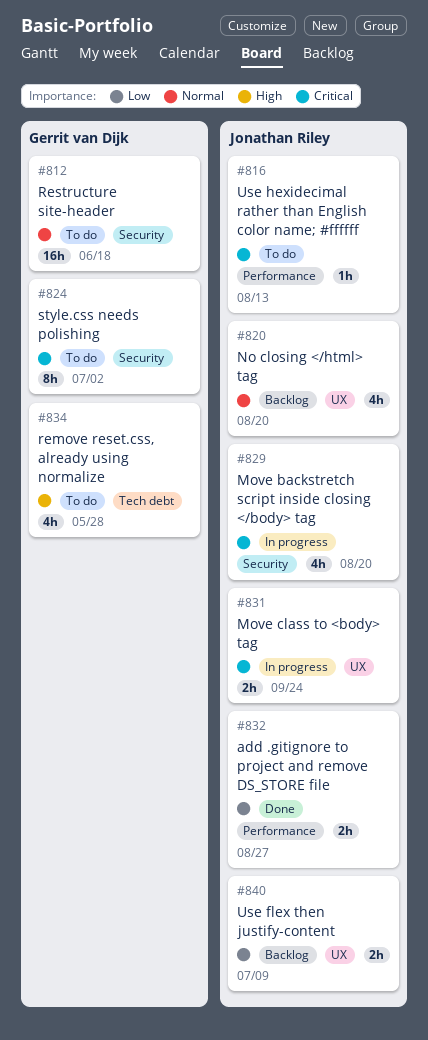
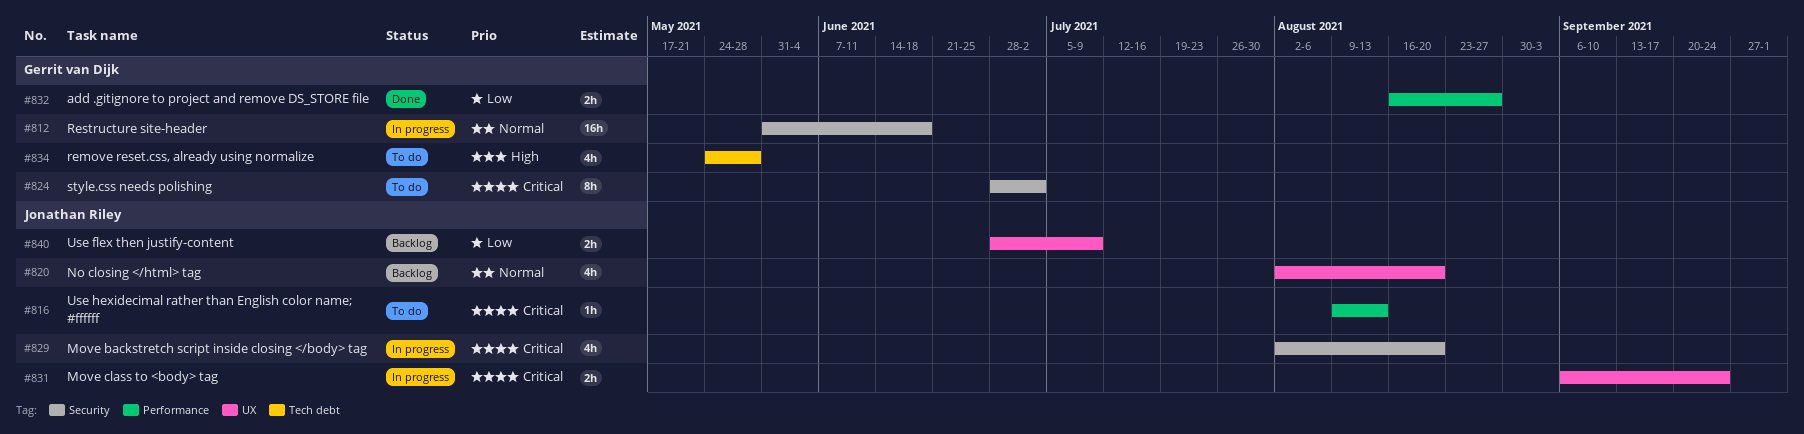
#812, status: To do -> In progress
#832, owner: Jonathan Riley -> Gerrit van Dijk

